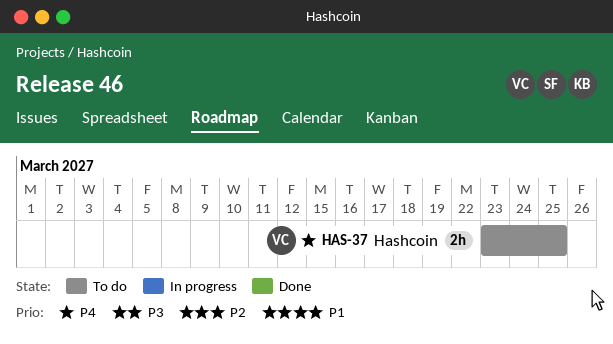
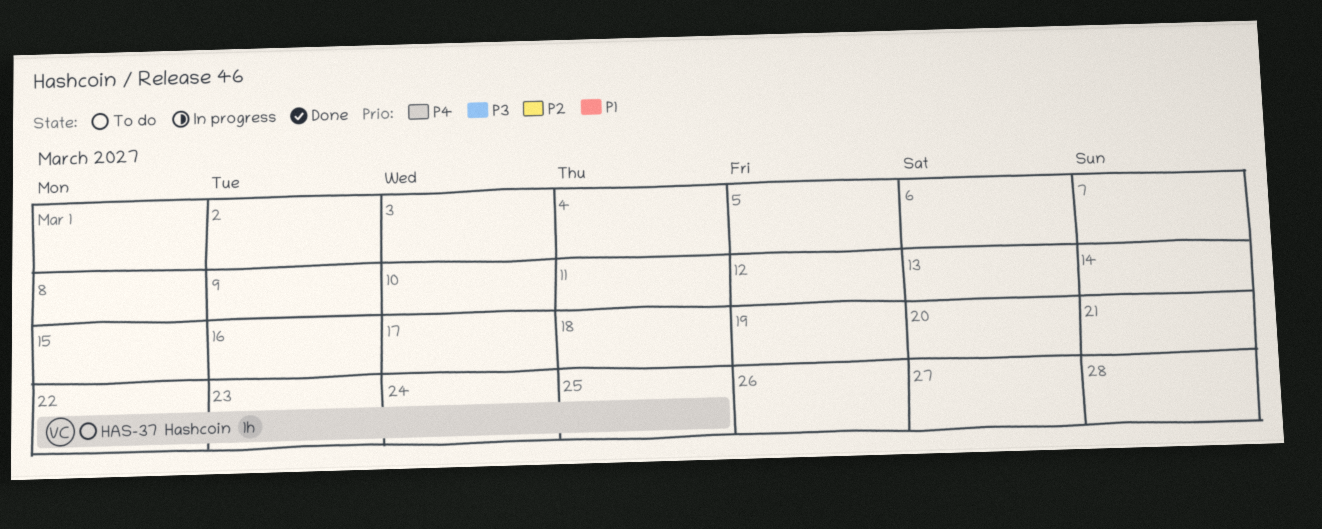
HAS-37, estimate: 2h -> 1h
HAS-37, start: Mar 23 -> Mar 22

